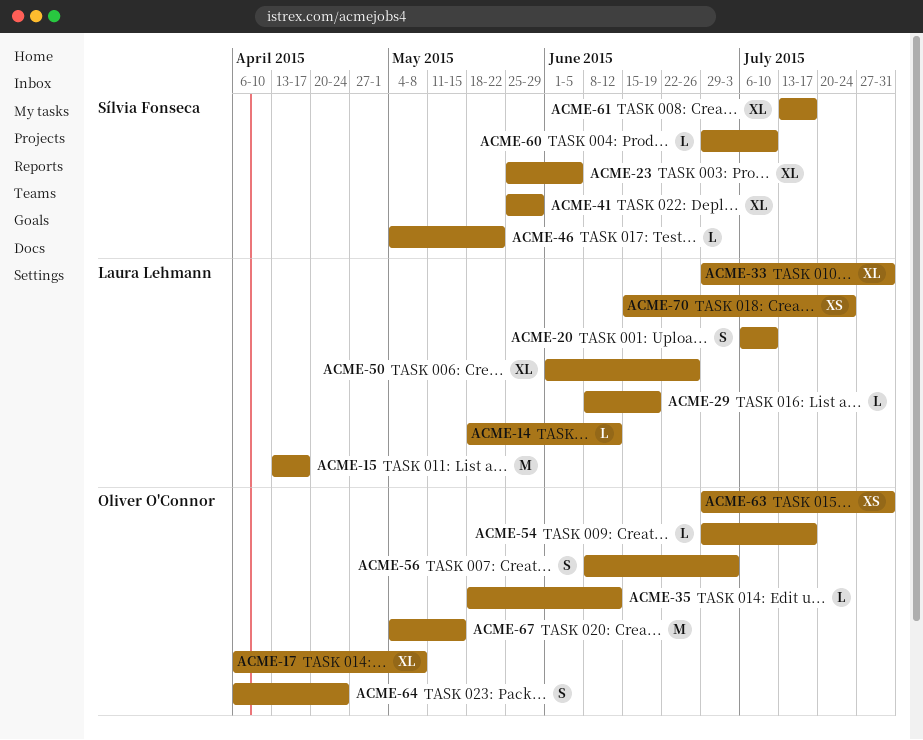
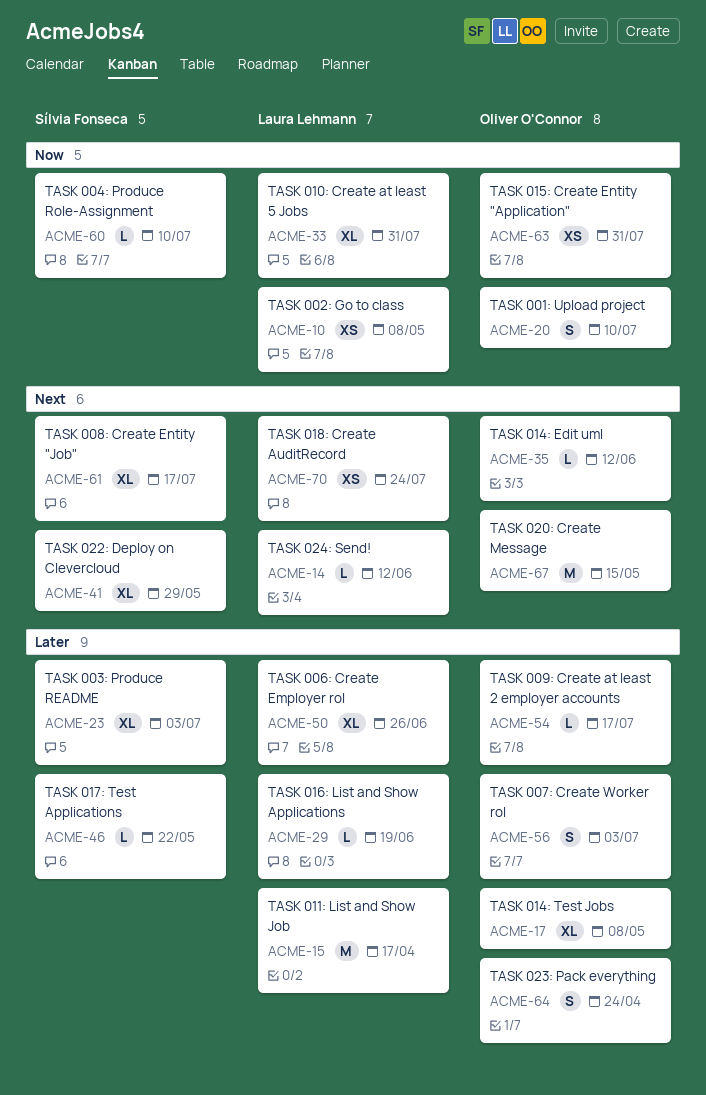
ACME-10: none -> present
ACME-20, owner: Laura Lehmann -> Oliver O'Connor
ACME-23, due: Jun 5 -> Jul 3

